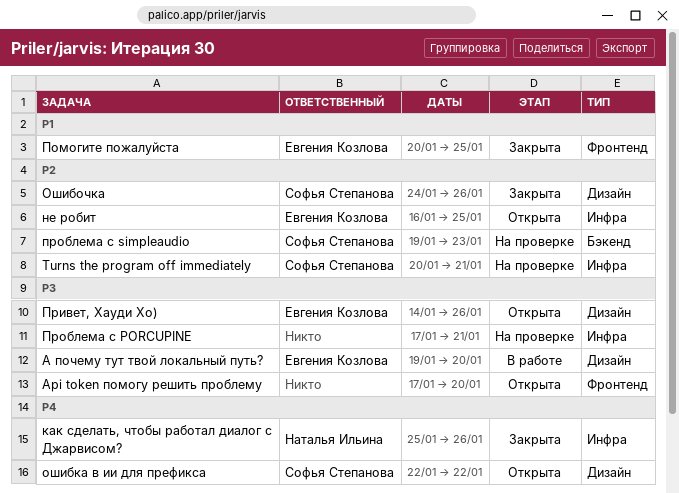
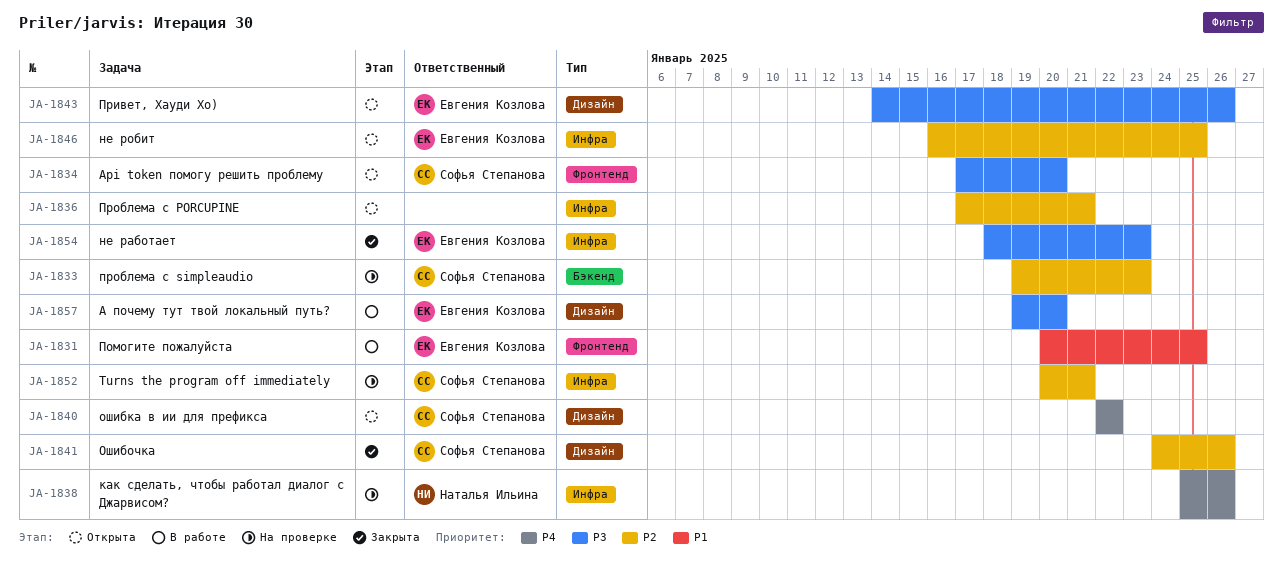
Api token помогу решить проблему, owner: none -> Софья Степанова
как сделать, чтобы работал диалог с Джарвисом?, status: Закрыта -> На проверке
не работает: none -> present
Помогите пожалуйста, status: Закрыта -> В работе
Проблема с PORCUPINE, status: На проверке -> Открыта
Проблема с PORCUPINE, priority: P3 -> P2

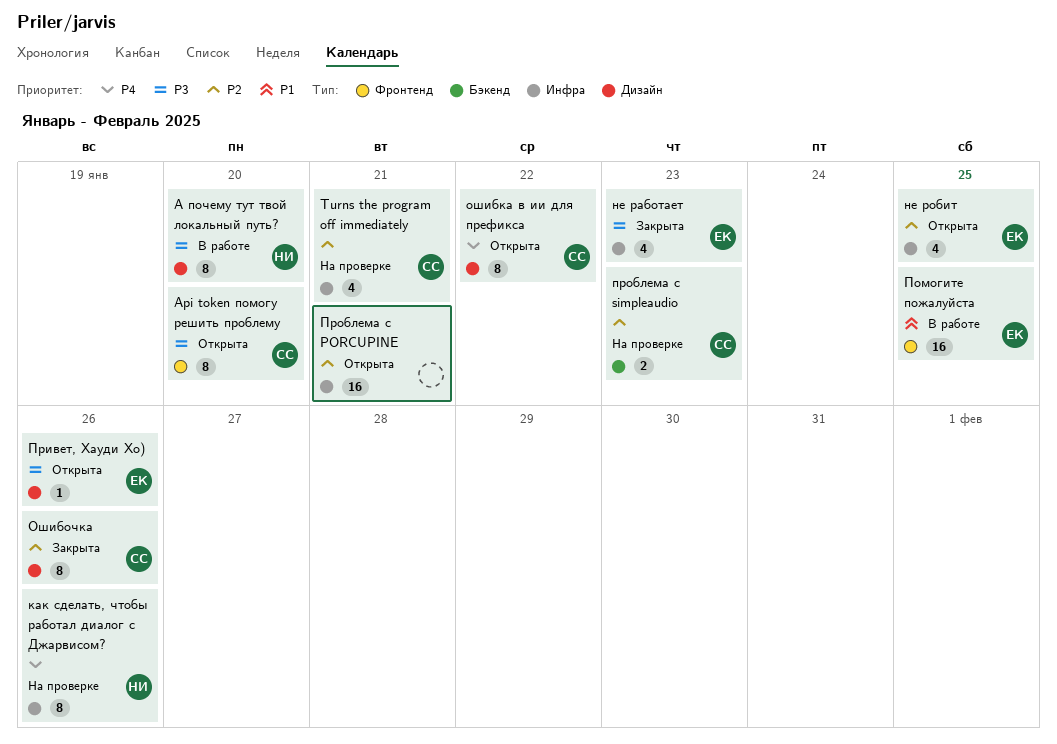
А почему тут твой локальный путь?, owner: Евгения Козлова -> Наталья Ильина

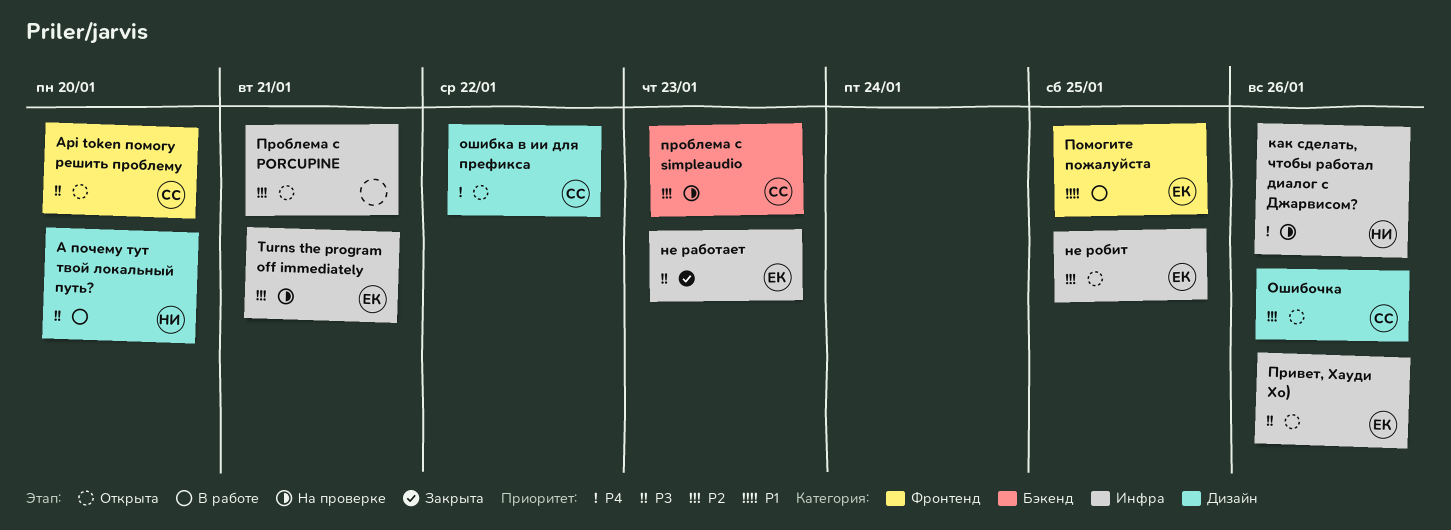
Turns the program off immediately, owner: СС -> ЕК
Ошибочка, status: Закрыта -> Открыта
Привет, Хауди Хо), label: Дизайн -> Инфра

